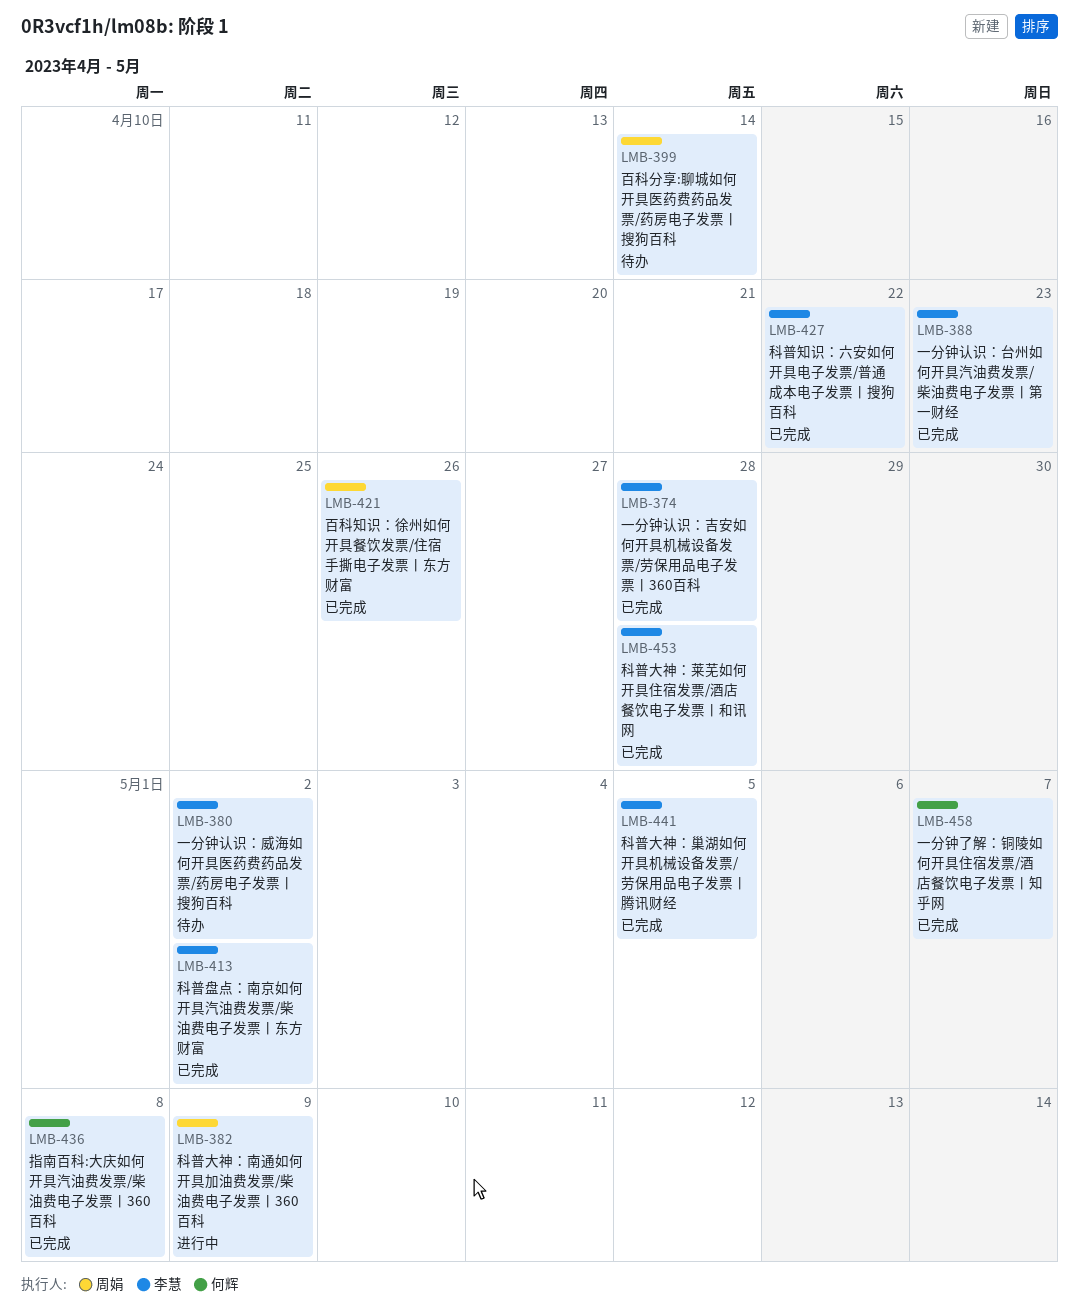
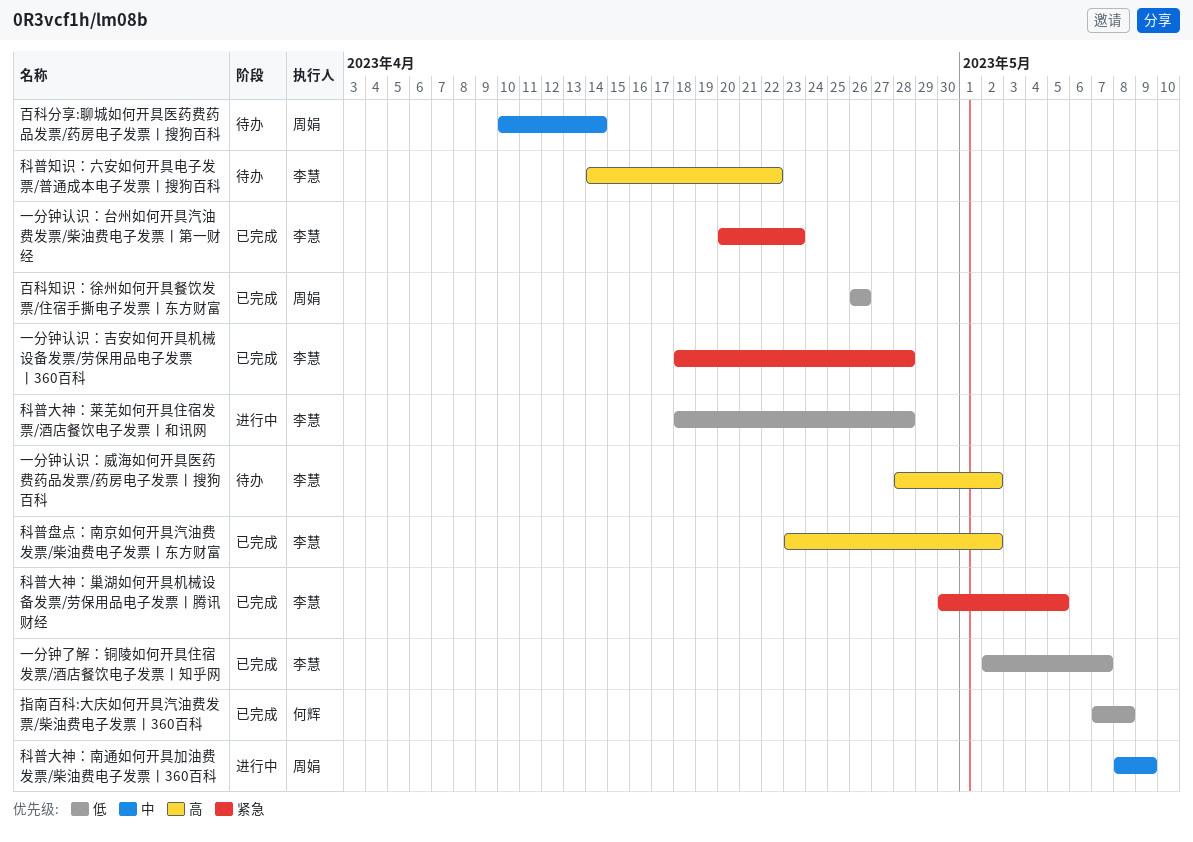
一分钟了解：铜陵如何开具住宿发票/酒店餐饮电子发票丨知乎网, owner: 何辉 -> 李慧
科普大神：莱芜如何开具住宿发票/酒店餐饮电子发票丨和讯网, status: 已完成 -> 进行中
科普知识：六安如何开具电子发票/普通成本电子发票丨搜狗百科, status: 已完成 -> 待办

